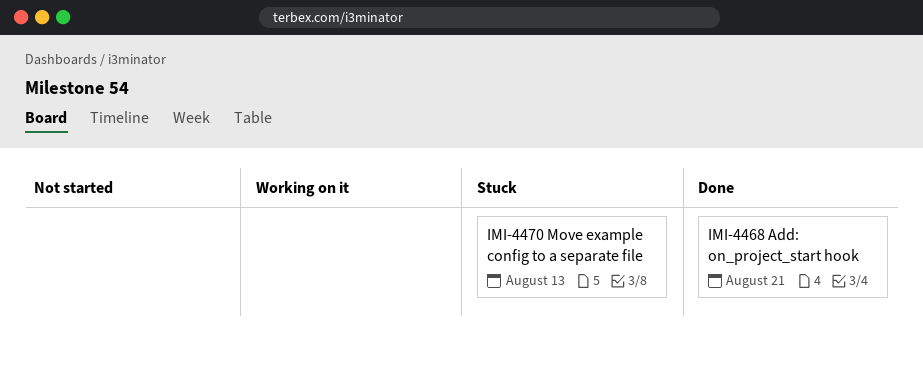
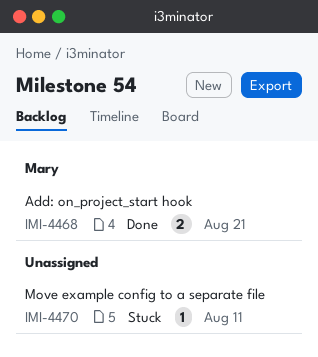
IMI-4470, due: Aug 13 -> Aug 11

